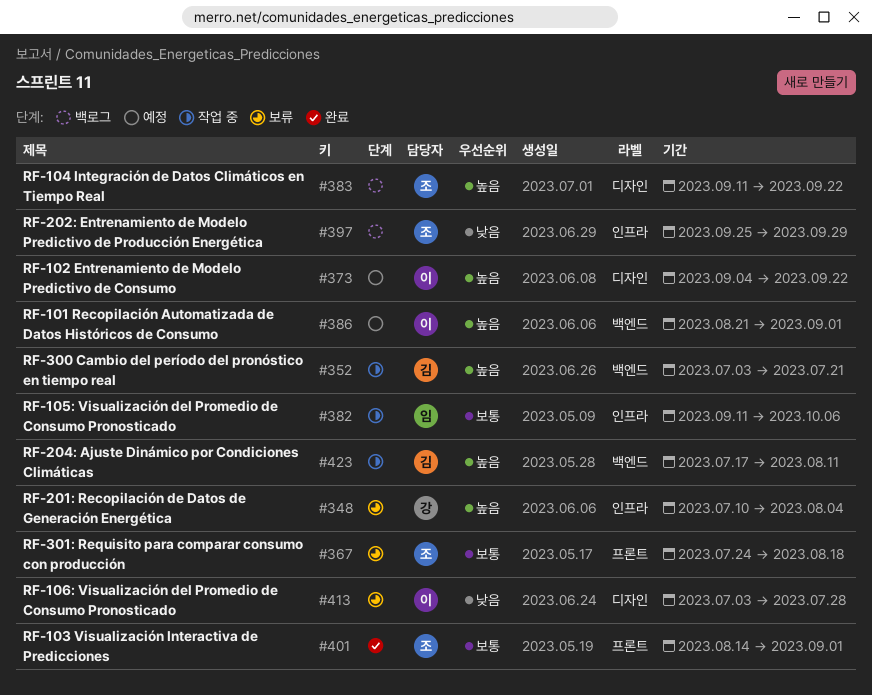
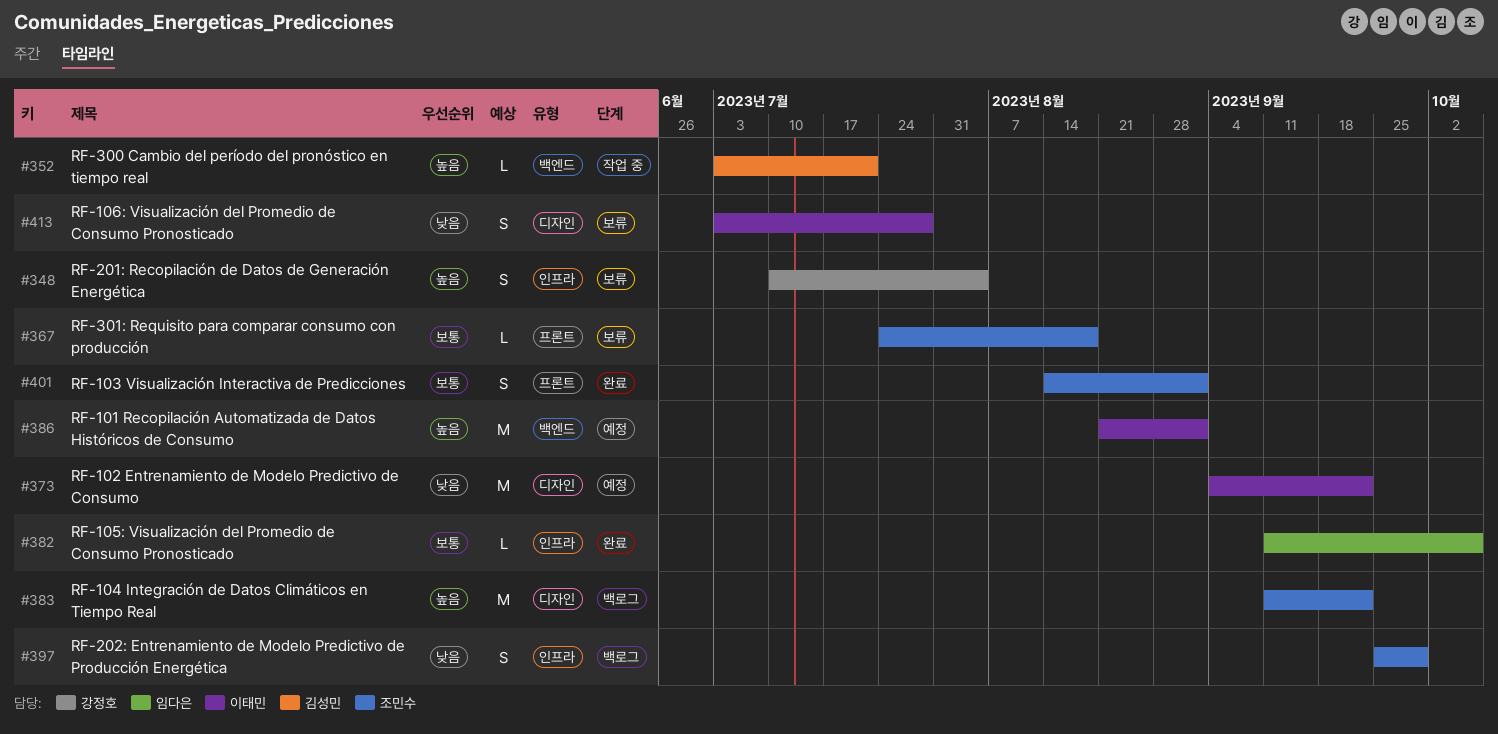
#373, priority: 높음 -> 낮음
#382, status: 작업 중 -> 완료
#423: present -> none

